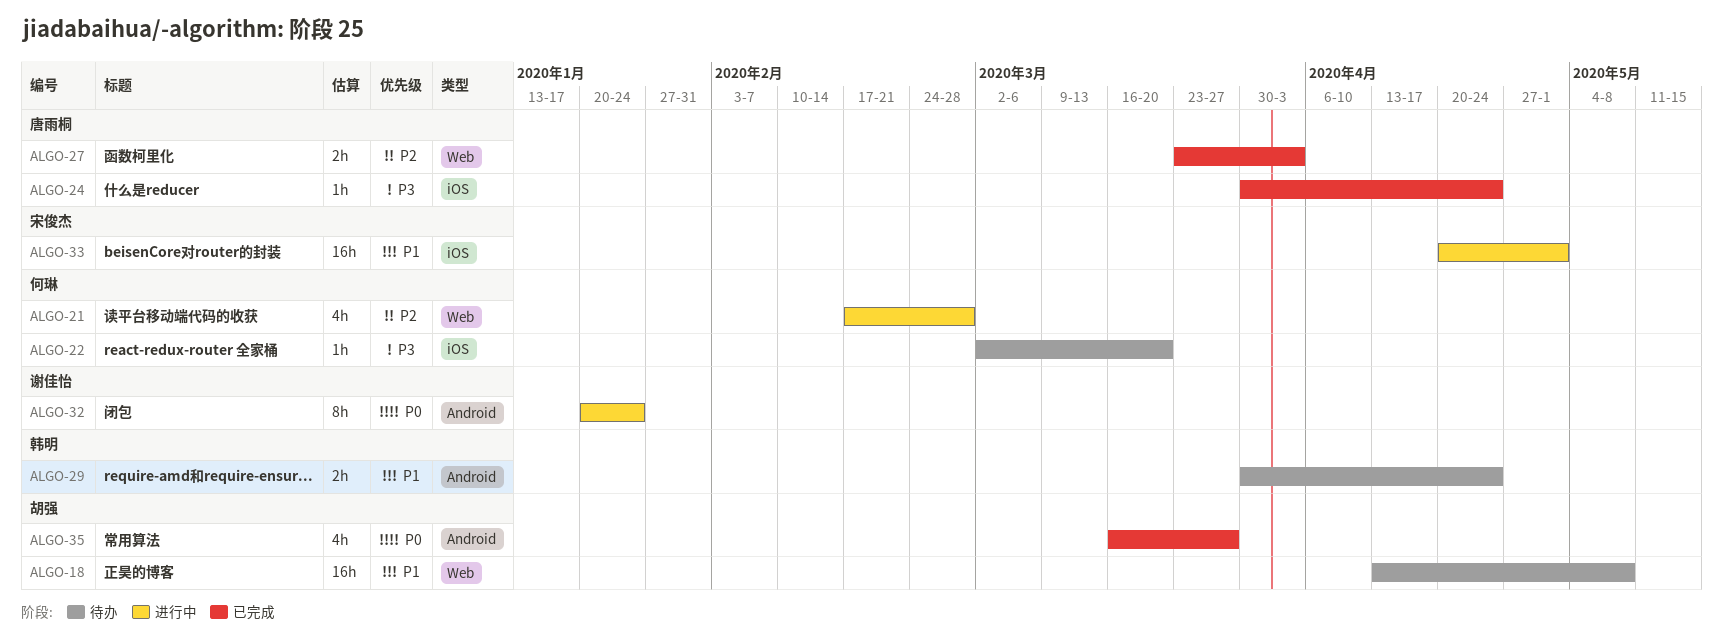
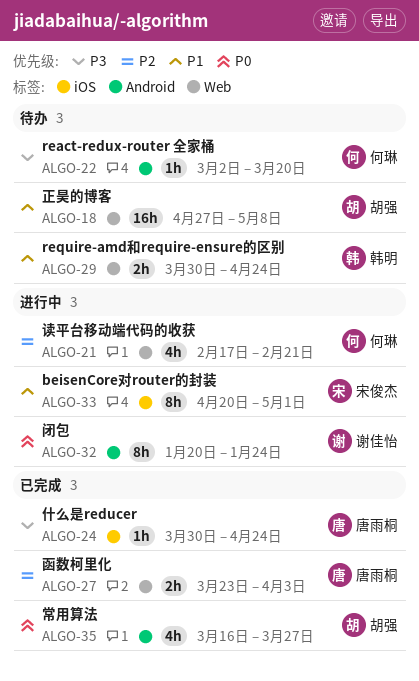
ALGO-18, start: Apr 13 -> Apr 27
ALGO-21, due: Feb 28 -> Feb 21
ALGO-22, label: iOS -> Android
ALGO-29, label: Android -> Web
ALGO-33, estimate: 16h -> 8h

